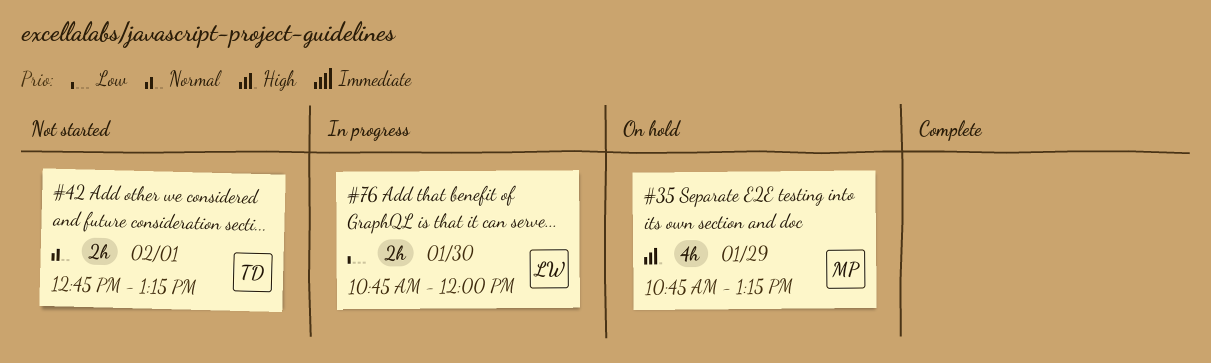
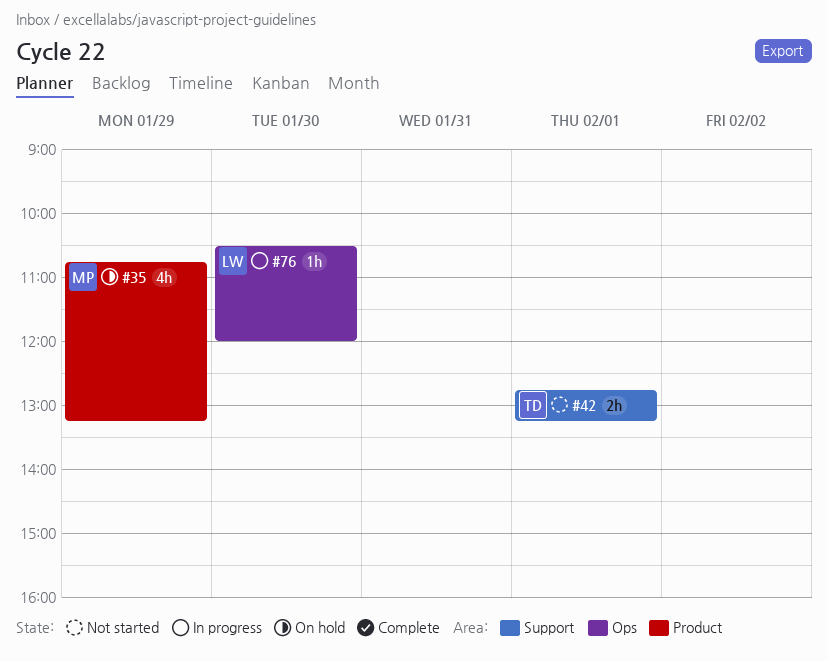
#76, estimate: 2h -> 1h
#76, begins: 10:45 -> 10:30

